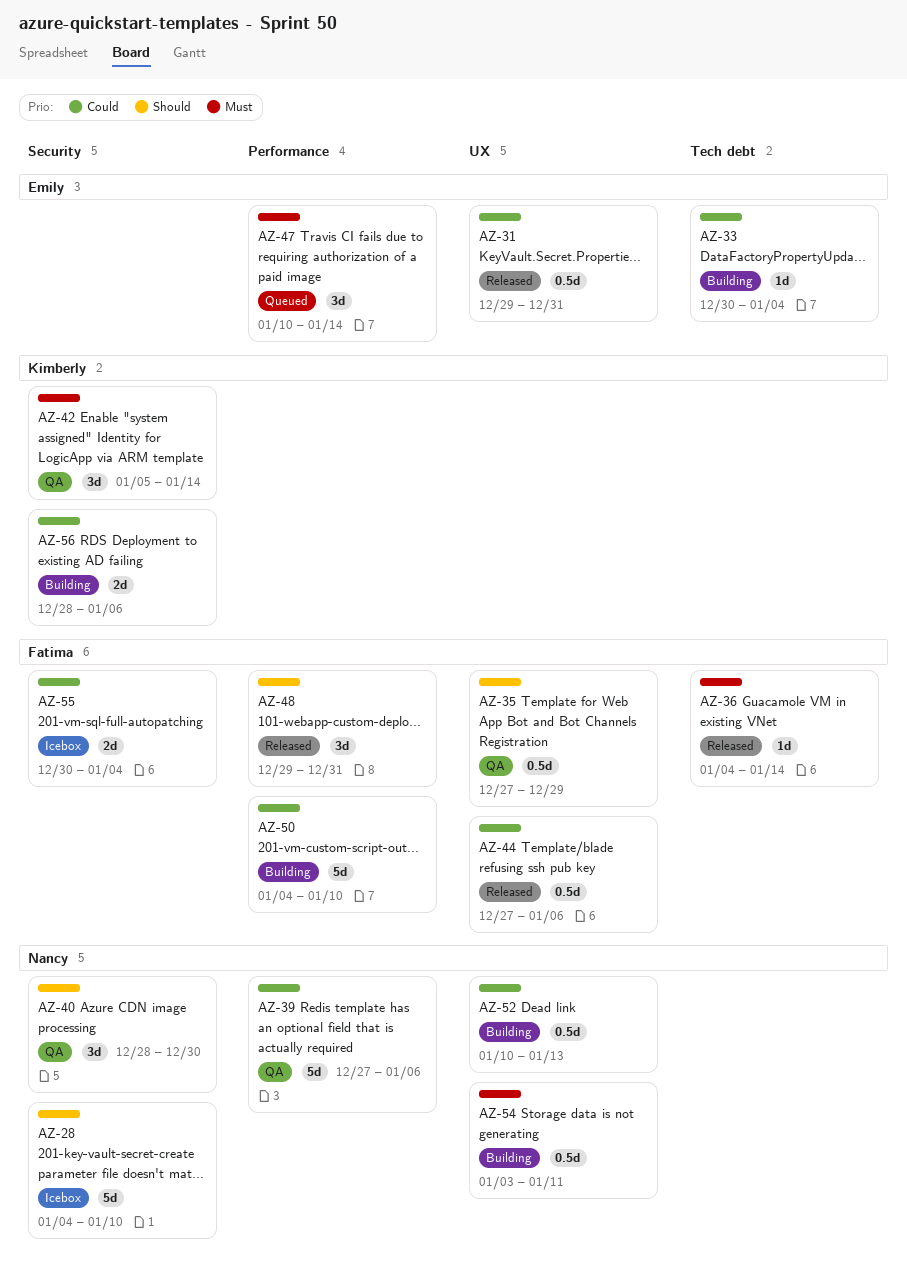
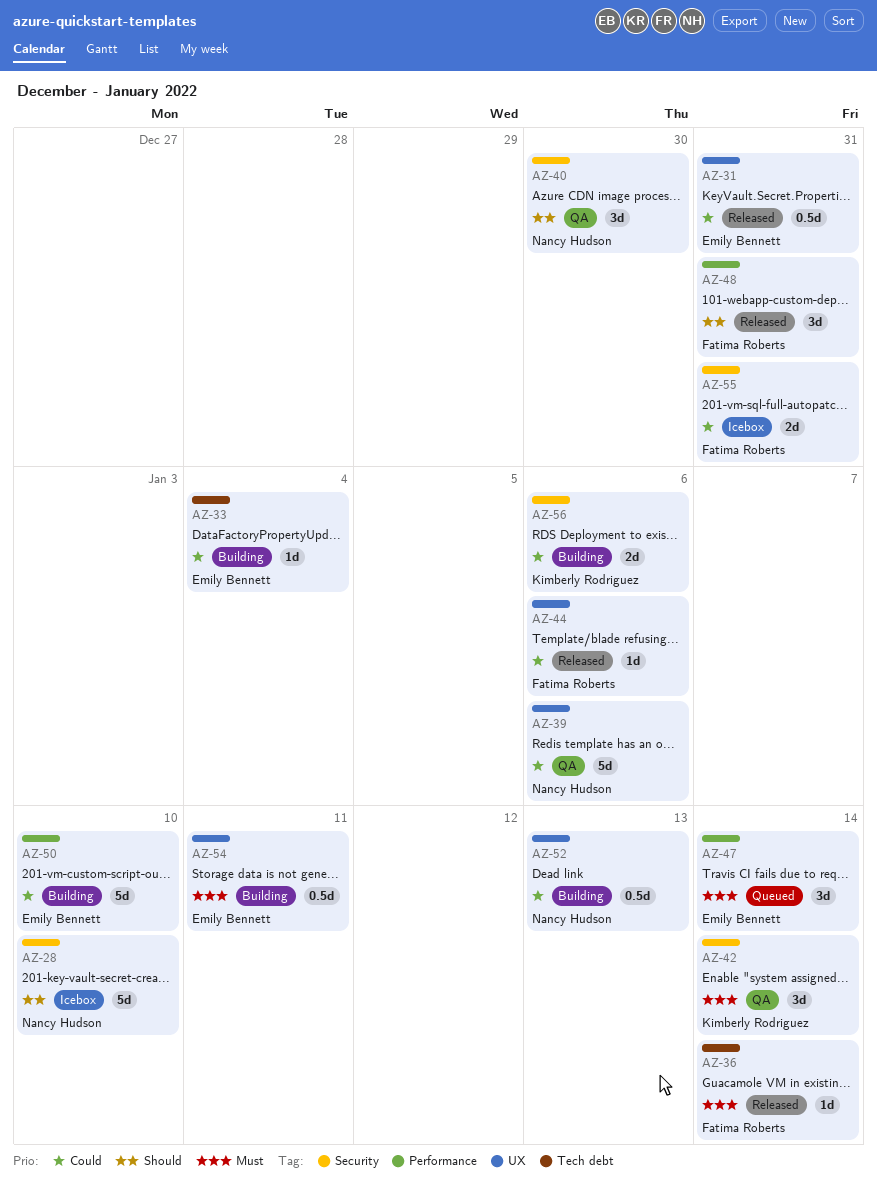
AZ-35: present -> none
AZ-39, label: Performance -> UX
AZ-44, estimate: 0.5d -> 1d
AZ-50, owner: Fatima Roberts -> Emily Bennett
AZ-54, owner: Nancy Hudson -> Emily Bennett
AZ-55, due: Jan 4 -> Dec 31

